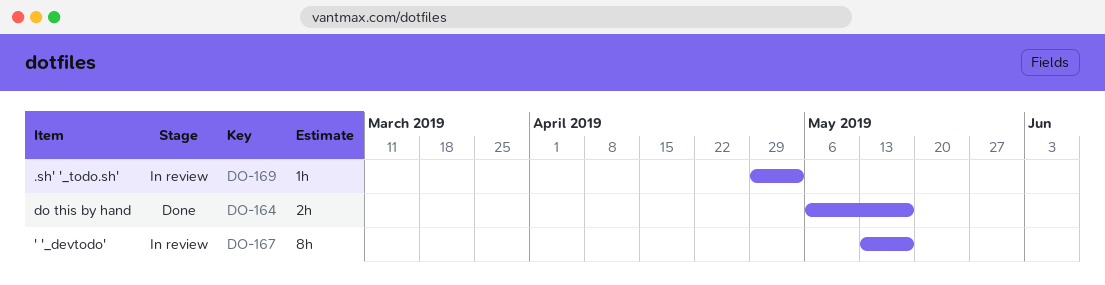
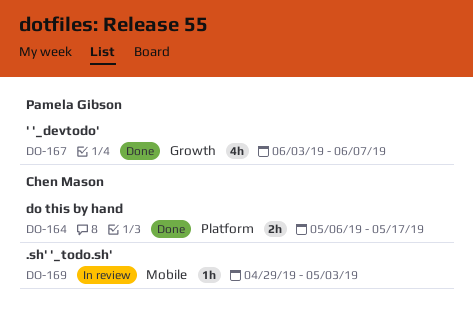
DO-167, status: In review -> Done
DO-167, estimate: 8h -> 4h
DO-167, start: May 13 -> Jun 3
DO-167, due: May 17 -> Jun 7

